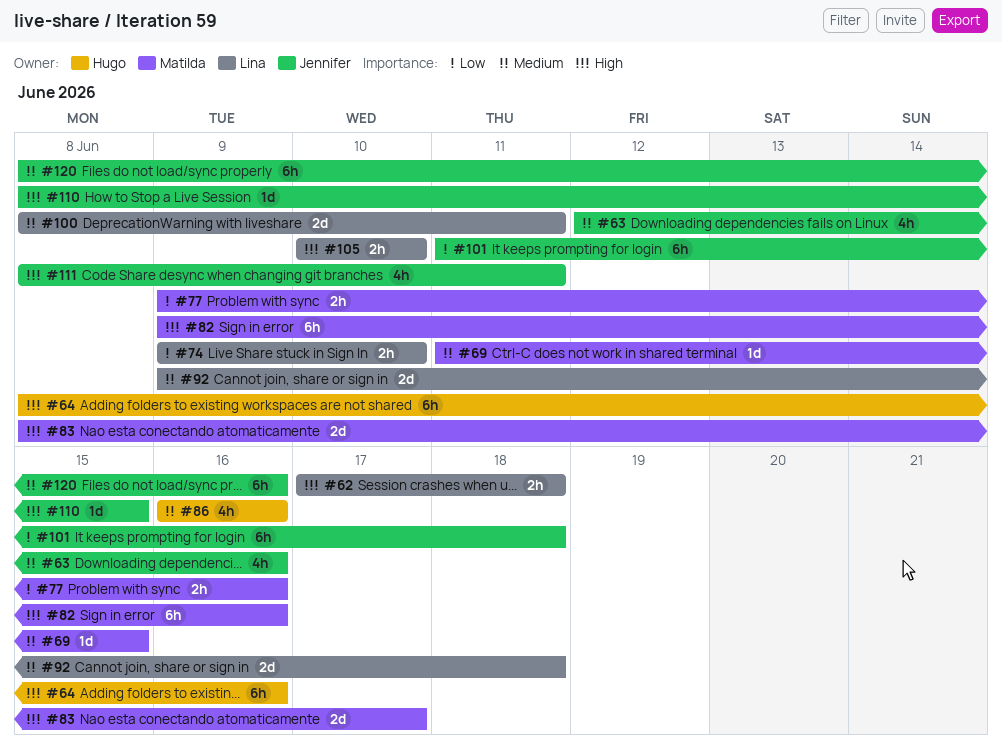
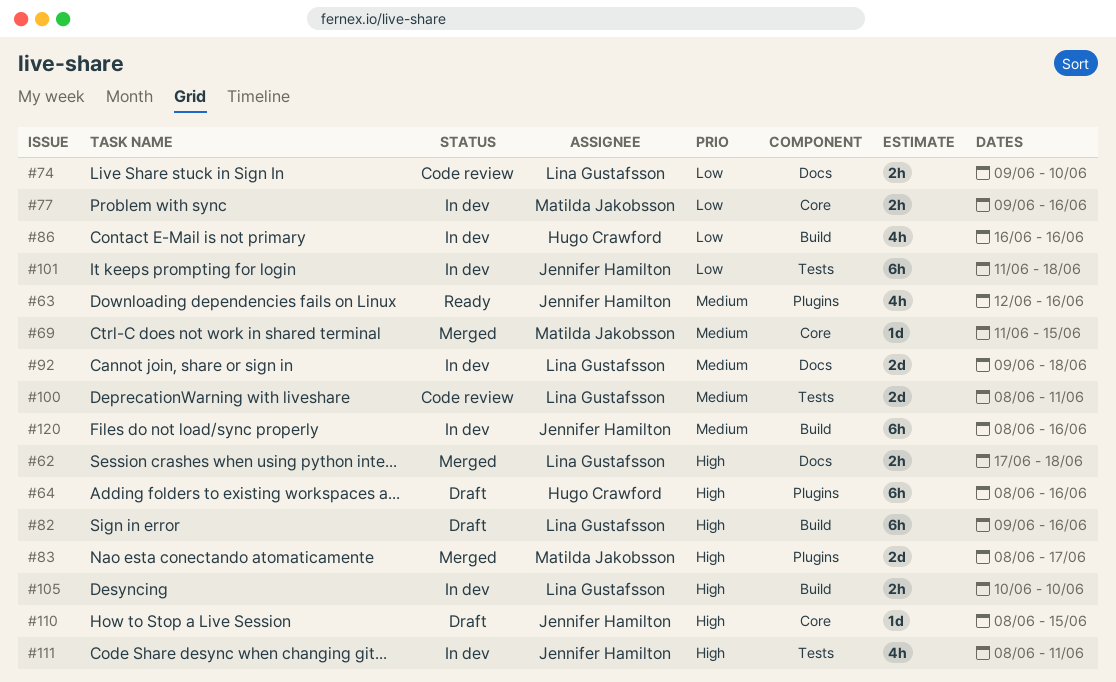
#82, owner: Matilda Jakobsson -> Lina Gustafsson
#86, priority: Medium -> Low

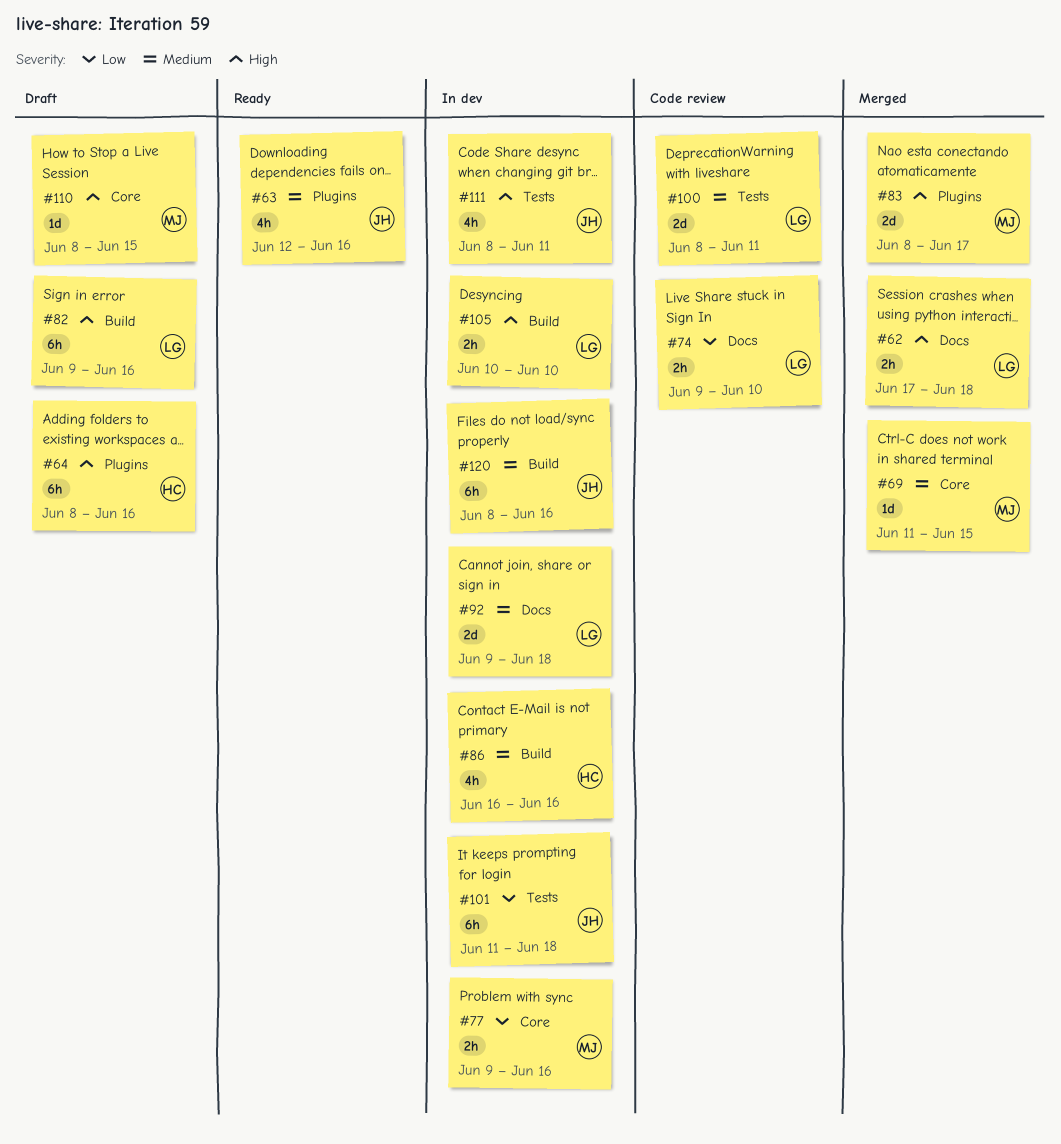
#86, priority: Low -> Medium
#110, owner: Jennifer Hamilton -> Matilda Jakobsson

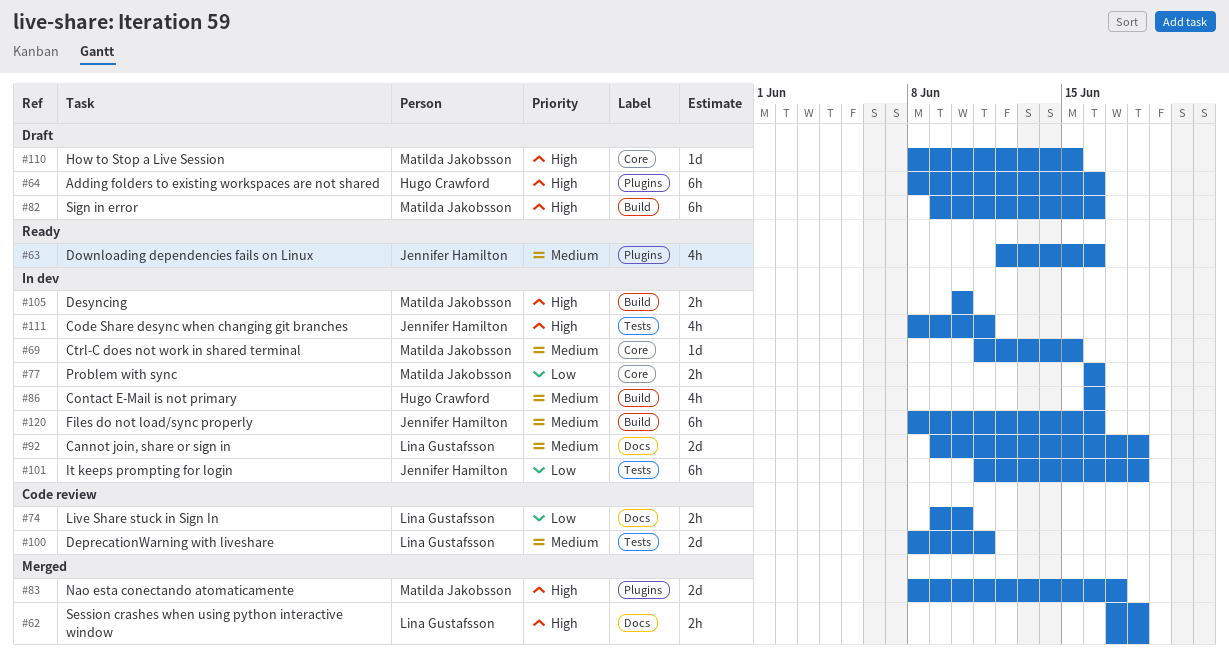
#69, status: Merged -> In dev
#77, start: Jun 9 -> Jun 16
#82, owner: Lina Gustafsson -> Matilda Jakobsson
#105, owner: Lina Gustafsson -> Matilda Jakobsson

